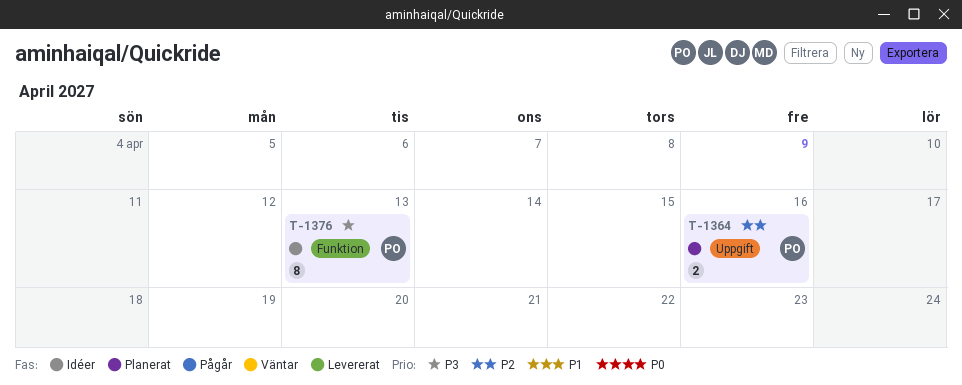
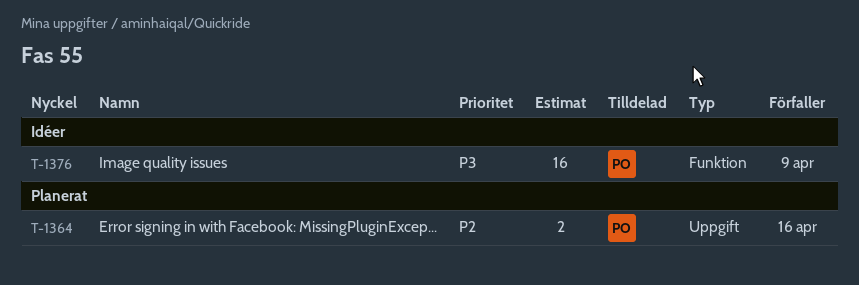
T-1376, estimate: 8 -> 16
T-1376, due: Apr 13 -> Apr 9

